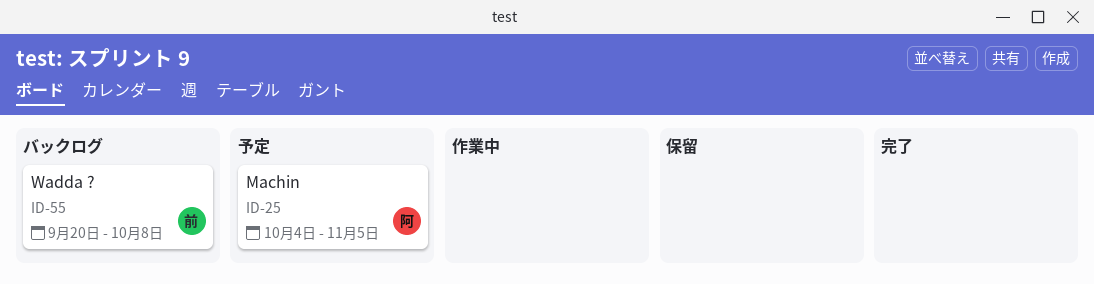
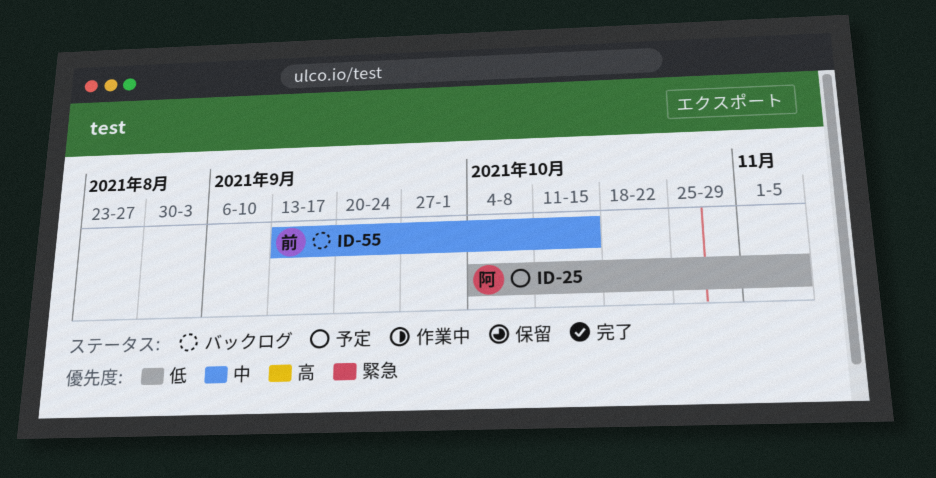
ID-55, start: Sep 20 -> Sep 13
ID-55, due: Oct 8 -> Oct 15

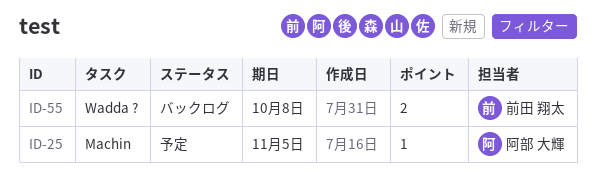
ID-55, due: Oct 15 -> Oct 8

